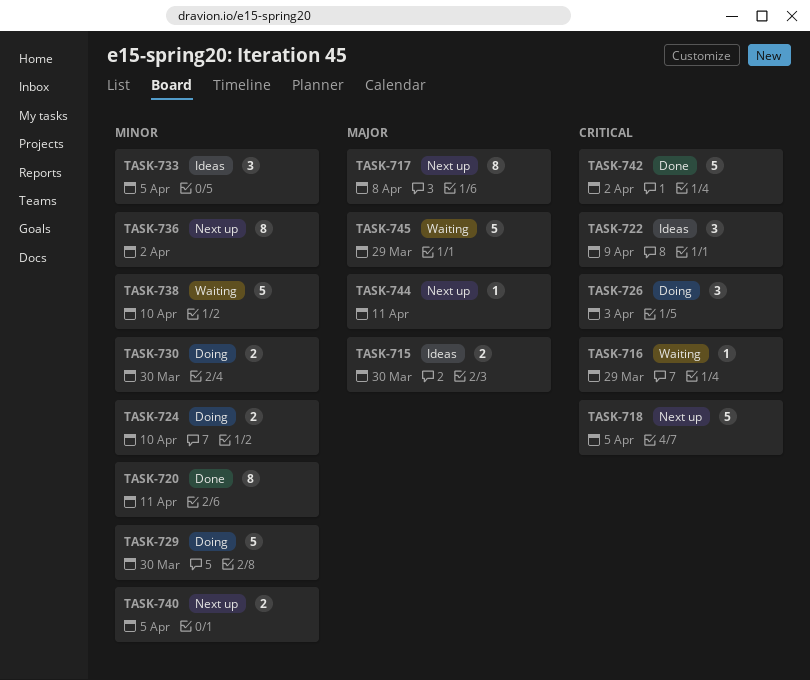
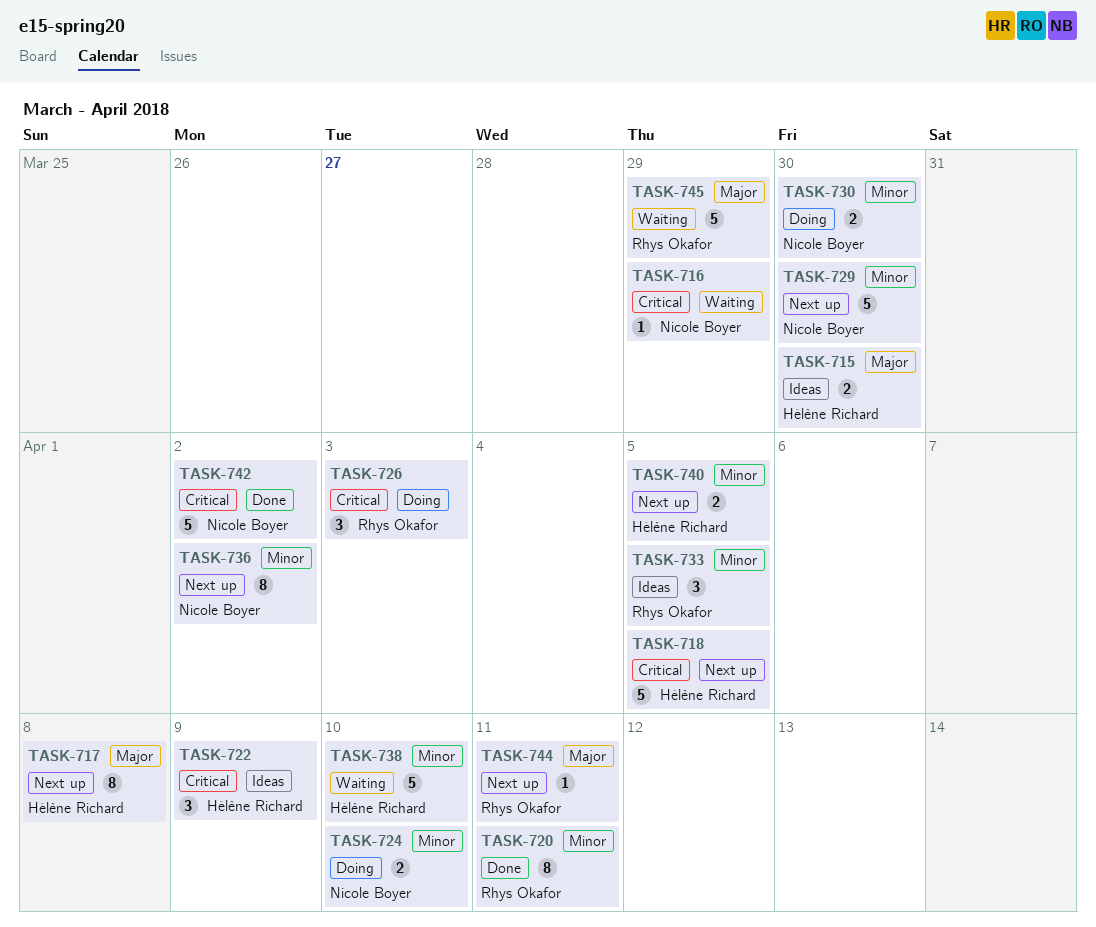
TASK-729, status: Doing -> Next up

